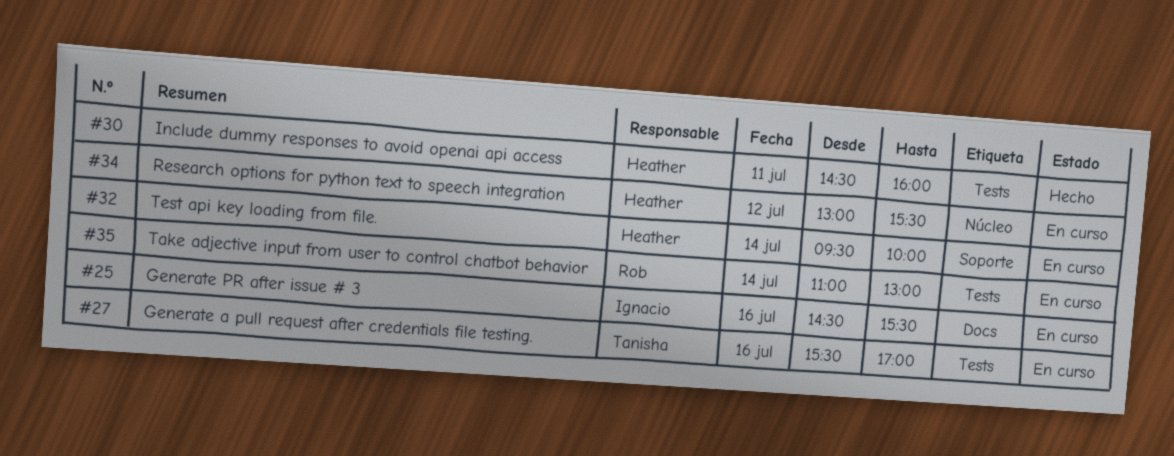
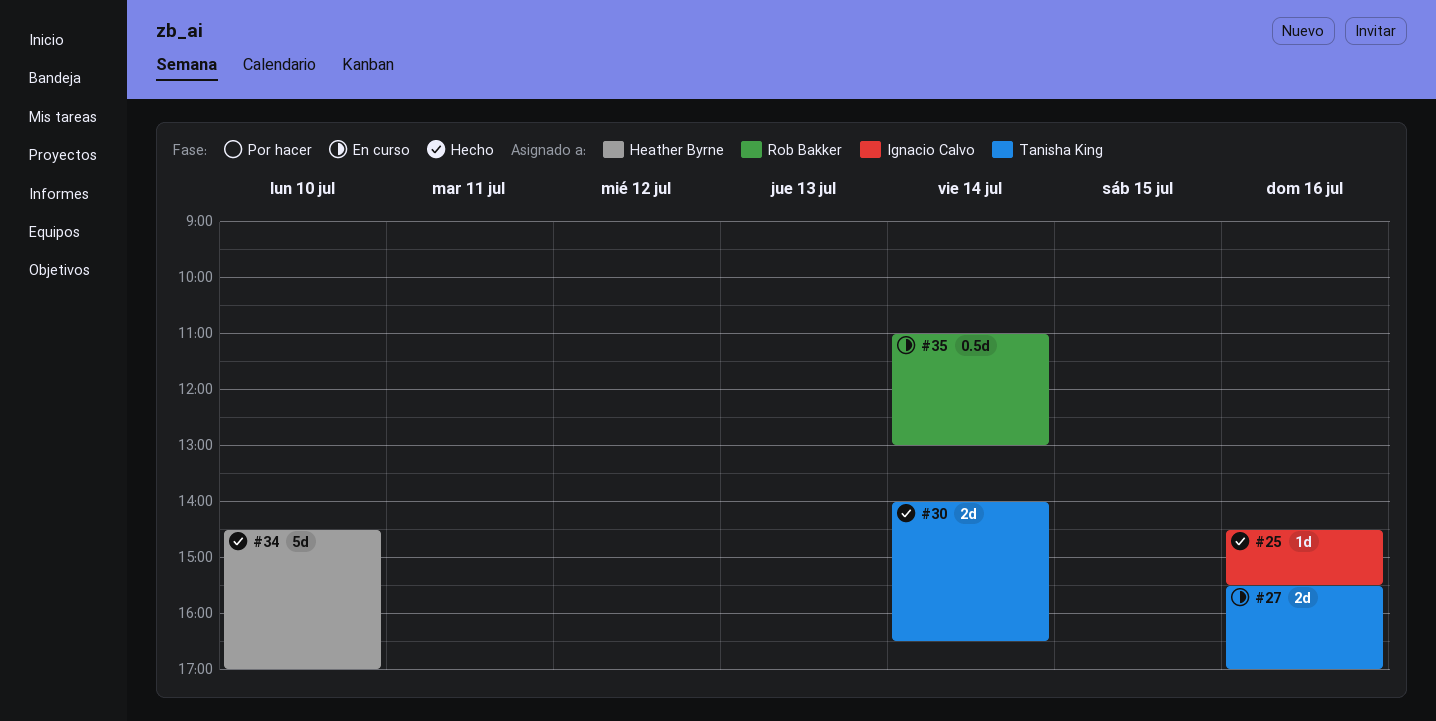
#25, status: En curso -> Hecho
#30, owner: Heather Byrne -> Tanisha King
#30, day: Jul 11 -> Jul 14
#30, begins: 14:30 -> 14:00
#30, ends: 16:00 -> 16:30
#32: present -> none
#34, status: En curso -> Hecho
#34, day: Jul 12 -> Jul 10
#34, begins: 13:00 -> 14:30
#34, ends: 15:30 -> 17:00

